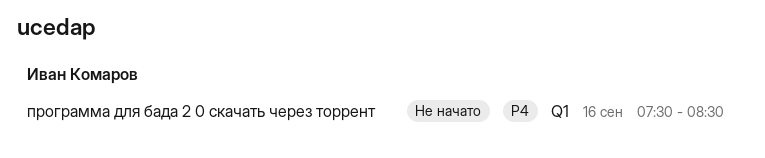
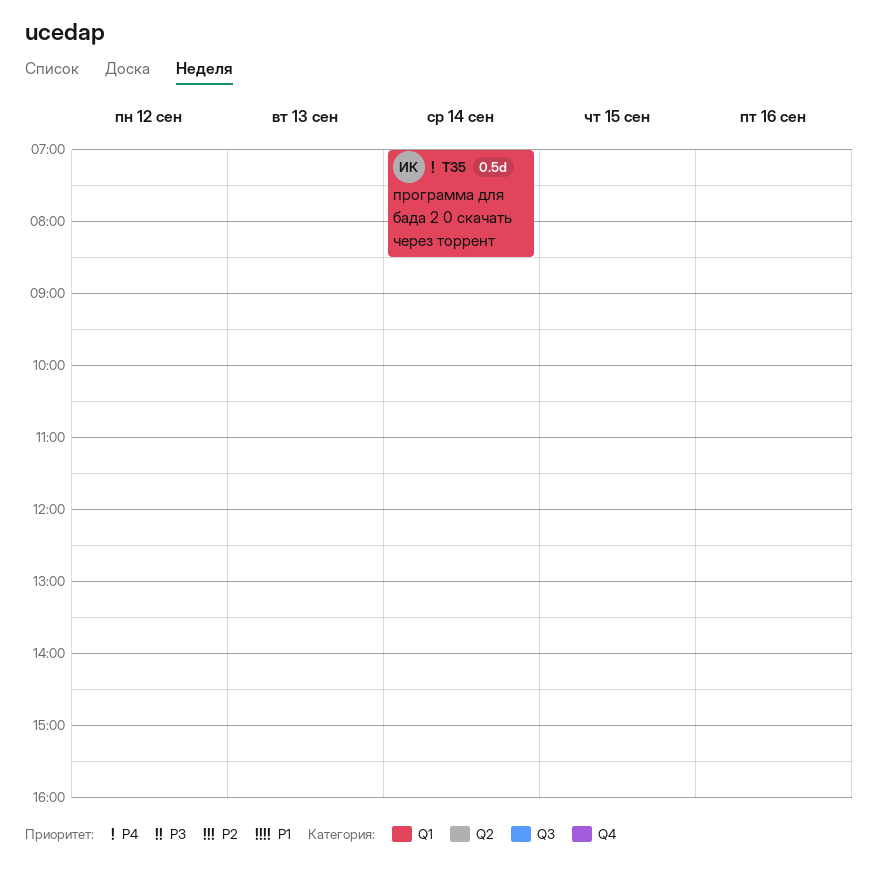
программа для бада 2 0 скачать через торрент, day: Sep 16 -> Sep 14
программа для бада 2 0 скачать через торрент, begins: 07:30 -> 07:00

